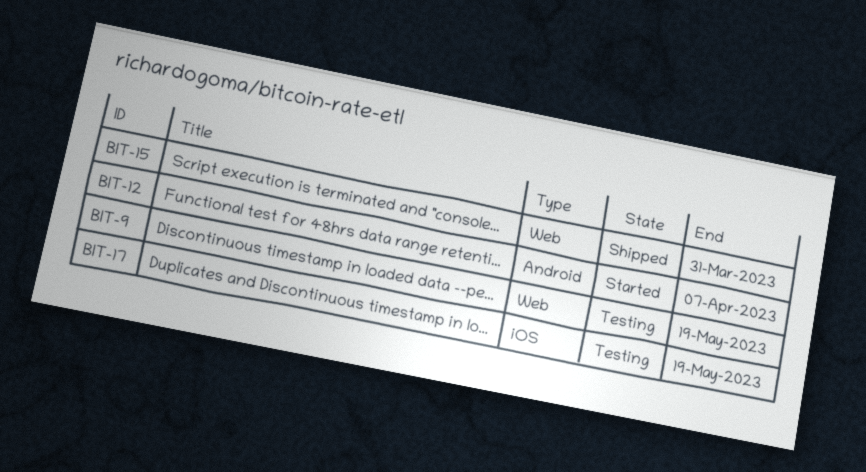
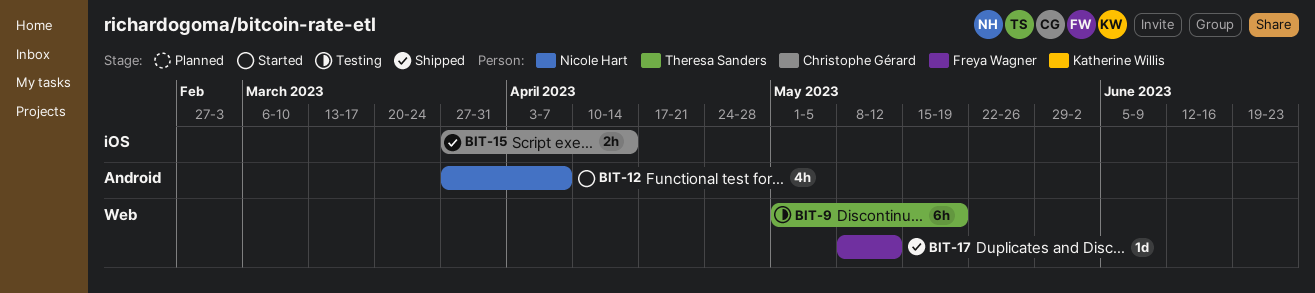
BIT-15, label: Web -> iOS
BIT-15, due: Mar 31 -> Apr 14
BIT-17, status: Testing -> Shipped
BIT-17, label: iOS -> Web
BIT-17, due: May 19 -> May 12

